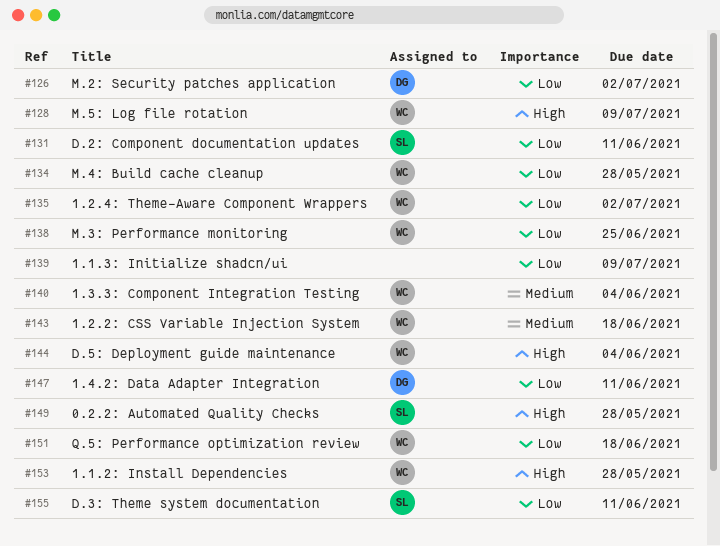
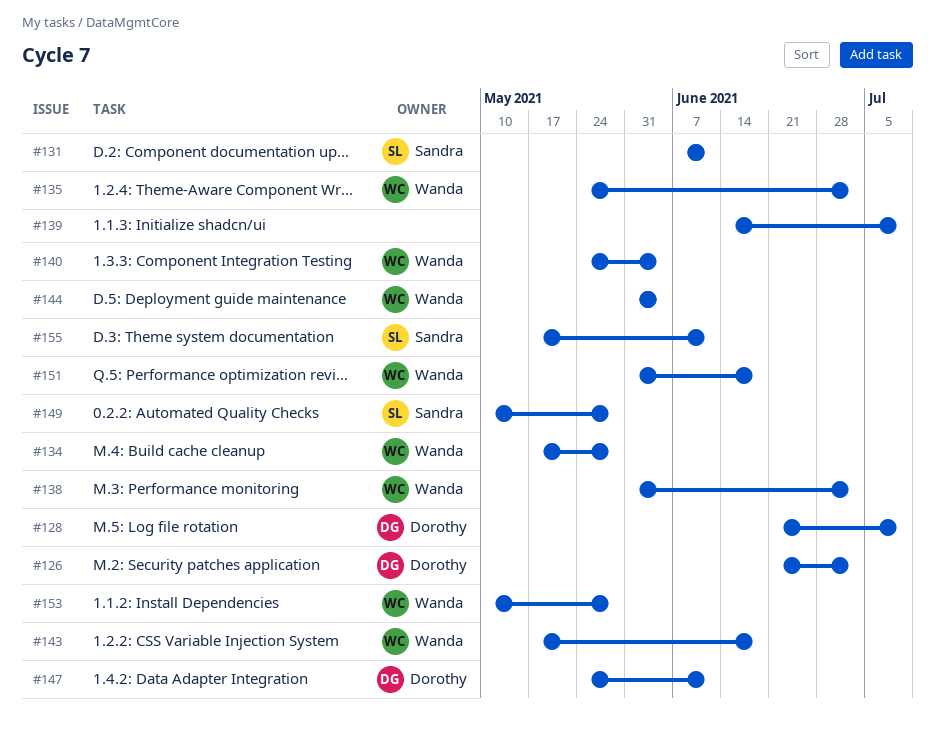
#128, owner: Wanda -> Dorothy
#138, due: Jun 25 -> Jul 2

